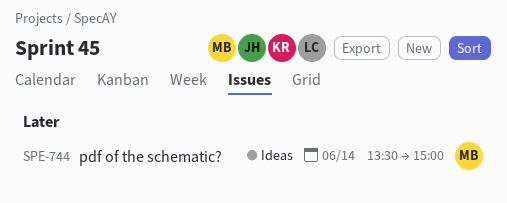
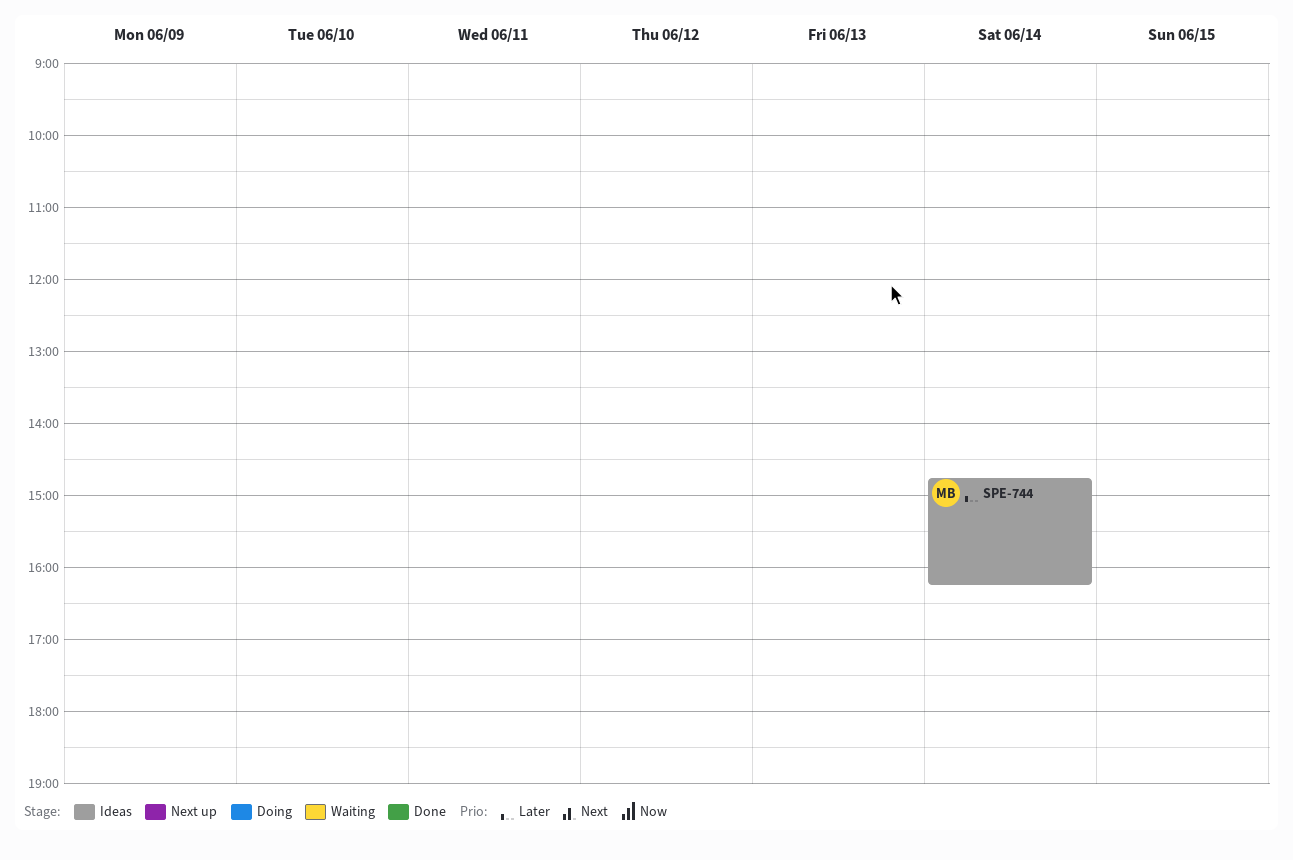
SPE-744, begins: 13:30 -> 14:45
SPE-744, ends: 15:00 -> 16:15

